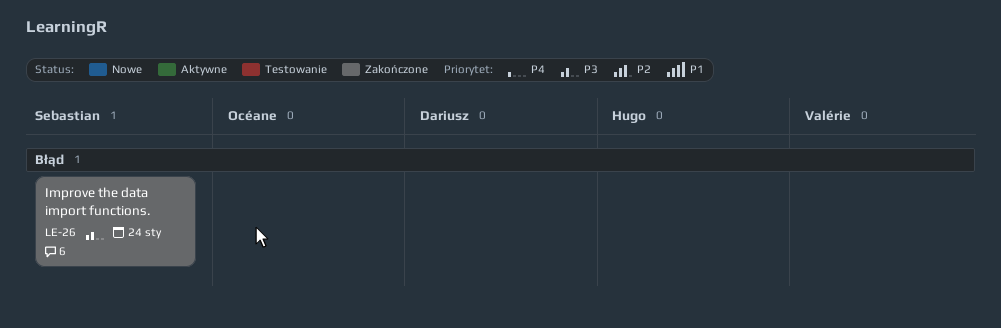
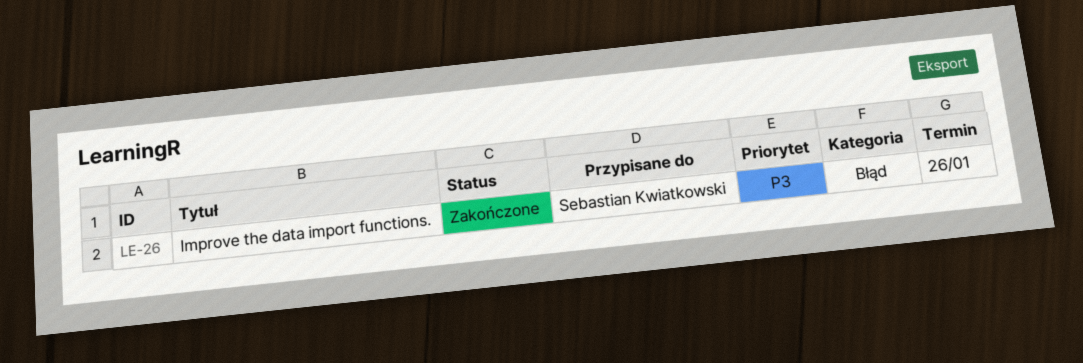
LE-26, due: Jan 24 -> Jan 26

